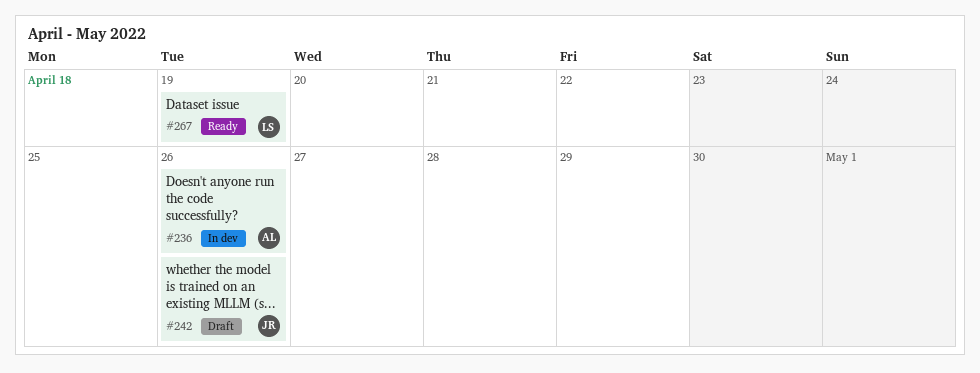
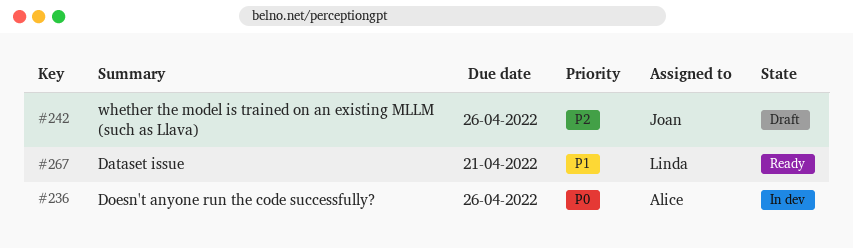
#267, due: Apr 19 -> Apr 21

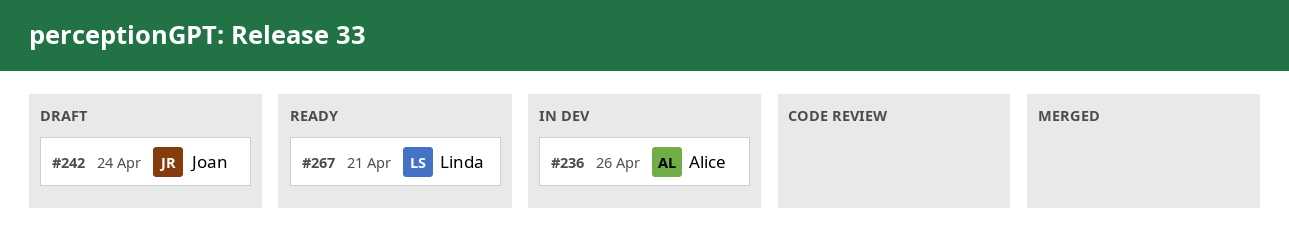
#242, due: Apr 26 -> Apr 24

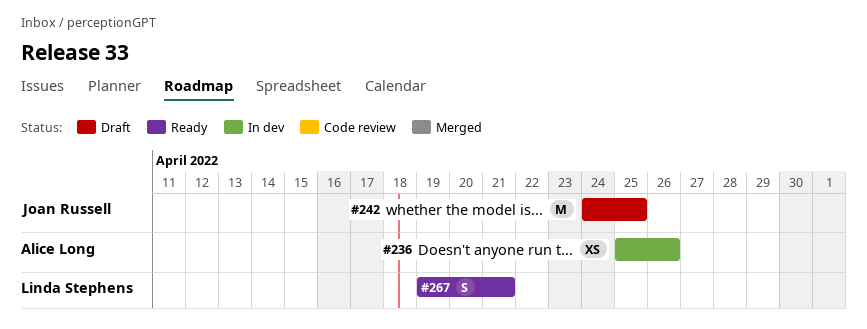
#242, due: Apr 24 -> Apr 25

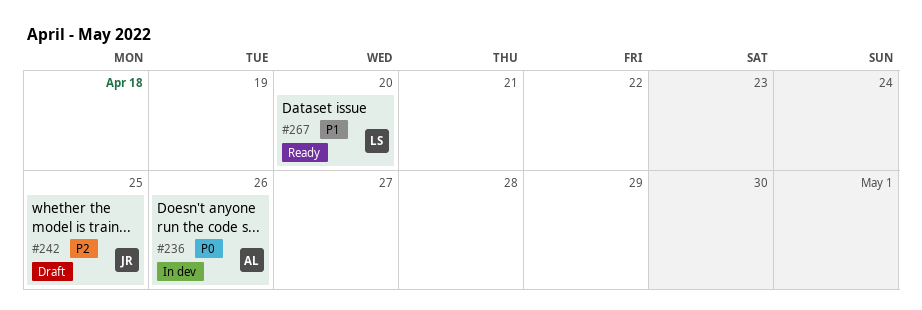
#267, due: Apr 21 -> Apr 20

